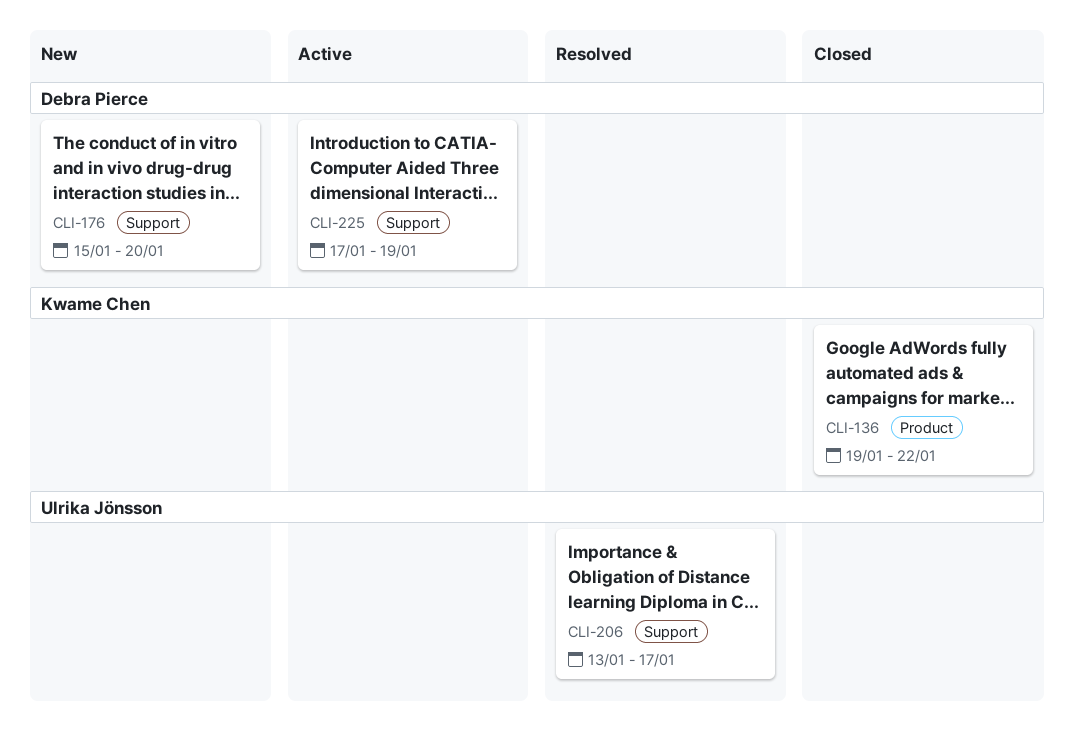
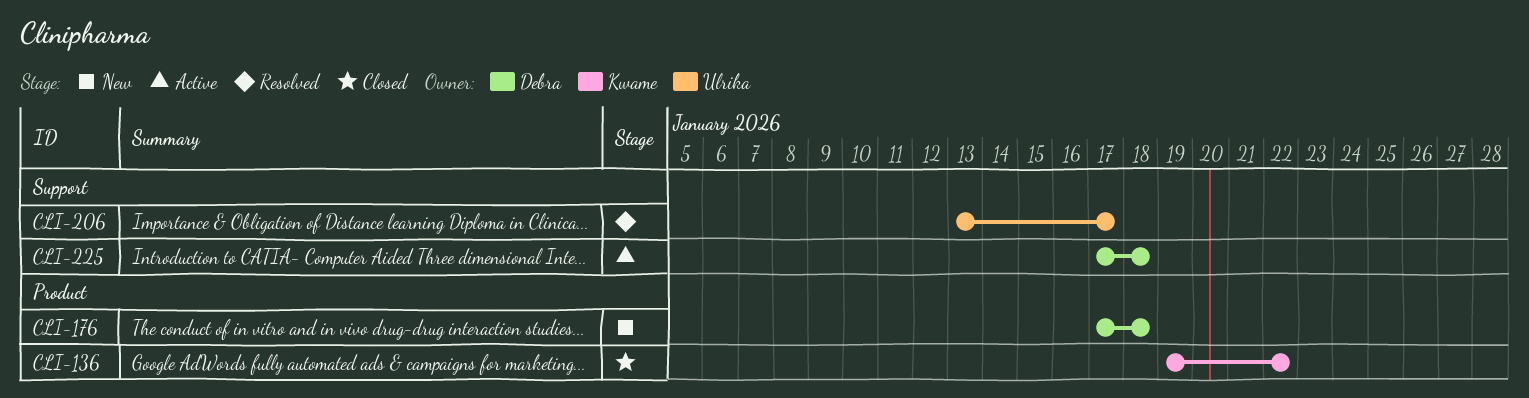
CLI-176, label: Support -> Product
CLI-176, start: Jan 15 -> Jan 17
CLI-176, due: Jan 20 -> Jan 18
CLI-225, due: Jan 19 -> Jan 18

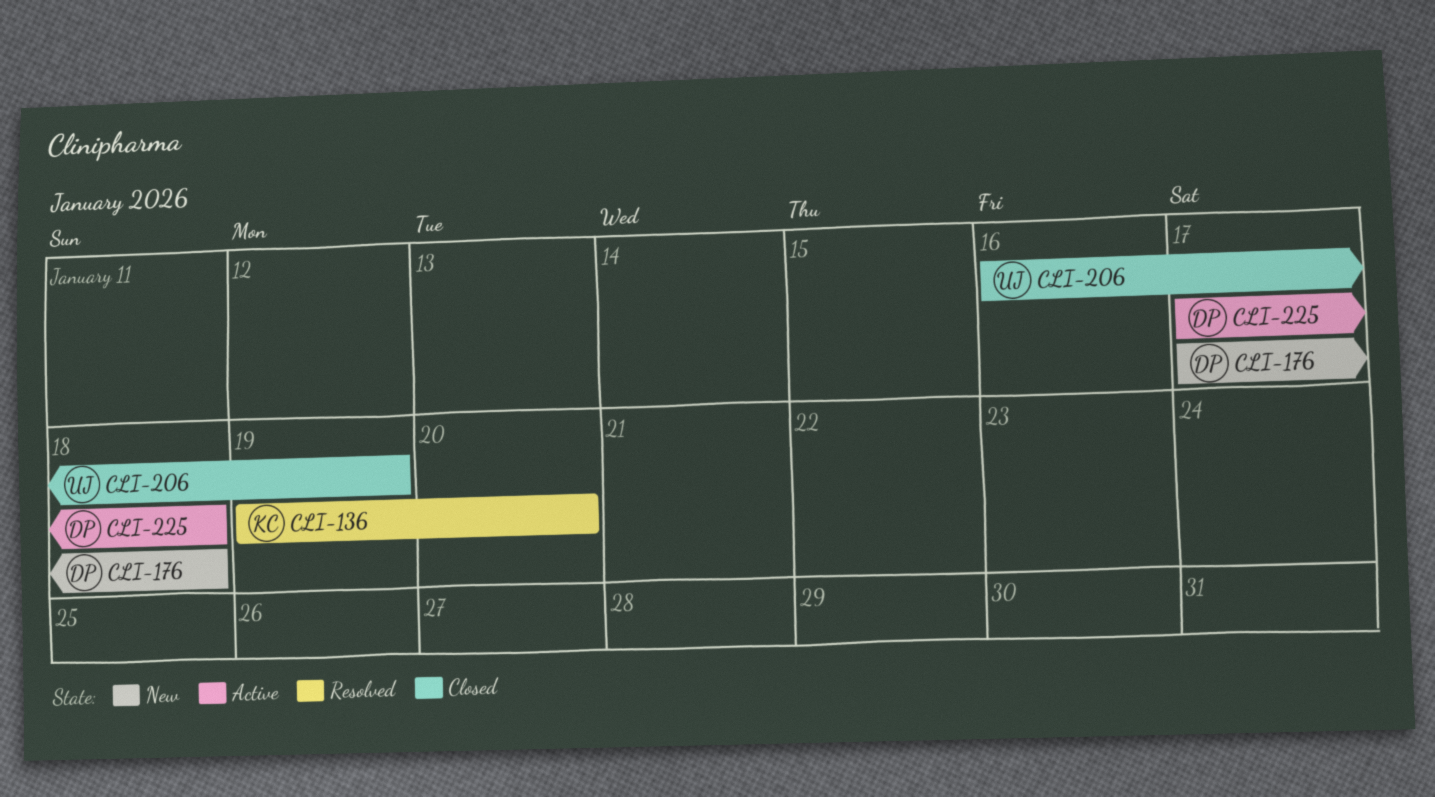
CLI-136, status: Closed -> Resolved
CLI-136, due: Jan 22 -> Jan 20
CLI-206, status: Resolved -> Closed
CLI-206, start: Jan 13 -> Jan 16
CLI-206, due: Jan 17 -> Jan 19

